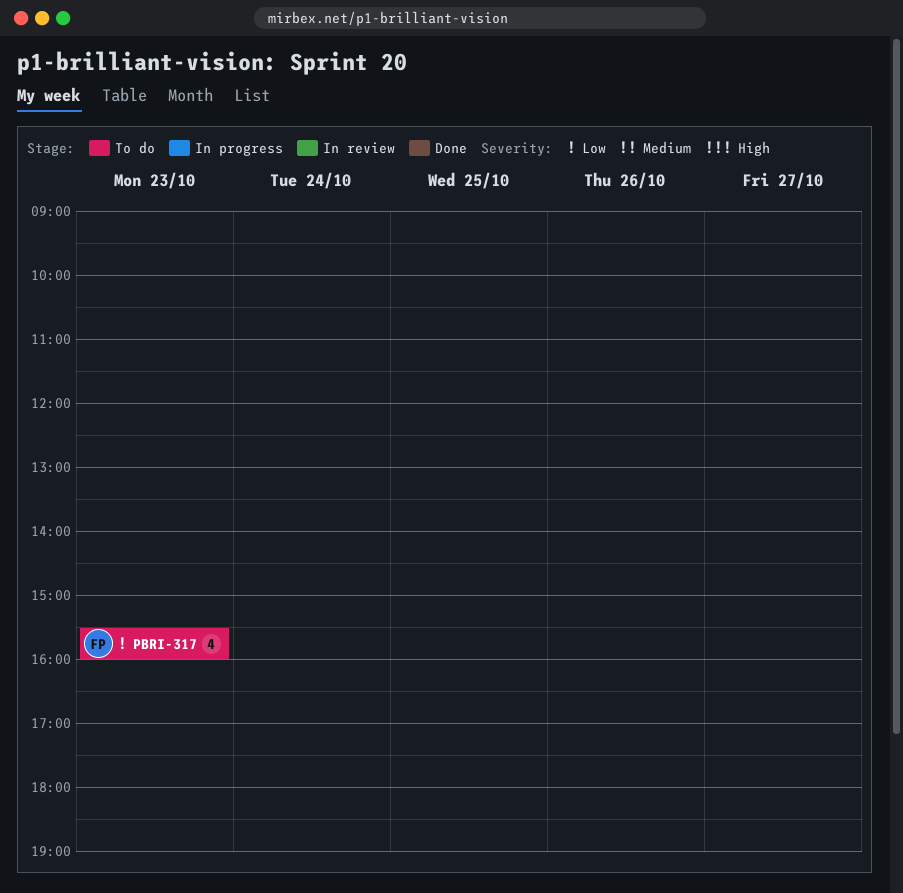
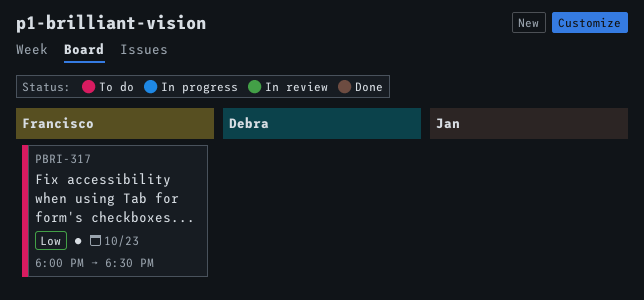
PBRI-317, estimate: 4 -> 1
PBRI-317, begins: 15:30 -> 18:00
PBRI-317, ends: 16:00 -> 18:30

